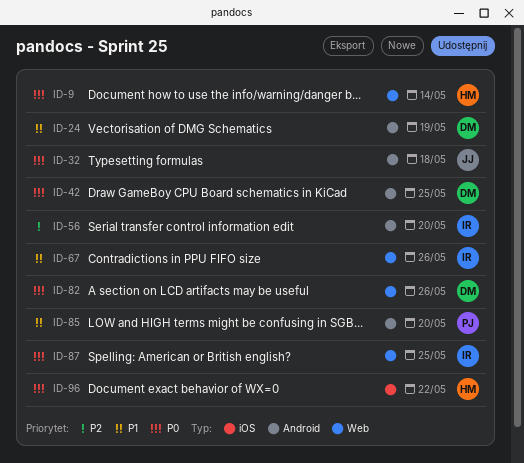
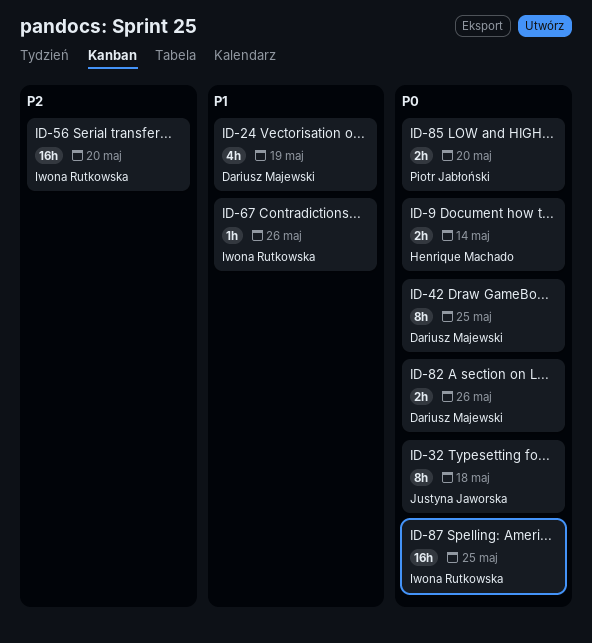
ID-85, priority: P1 -> P0
ID-96: present -> none

